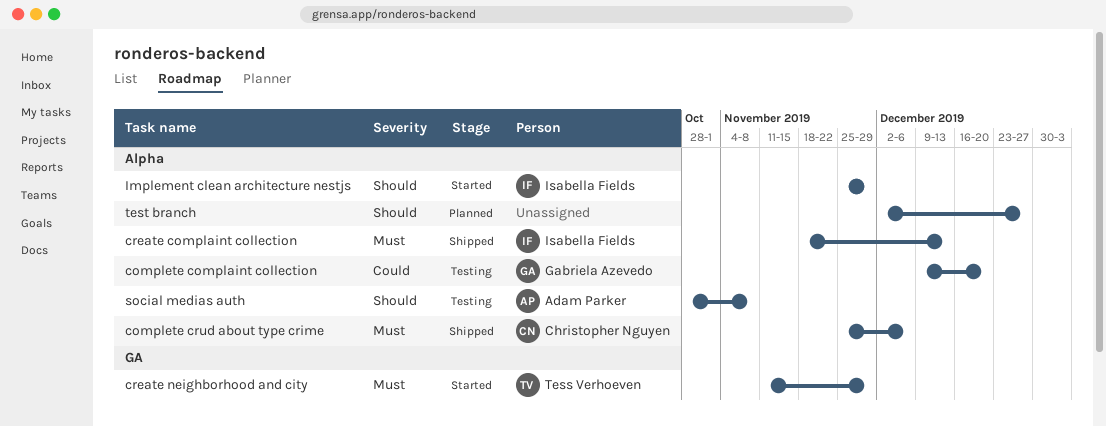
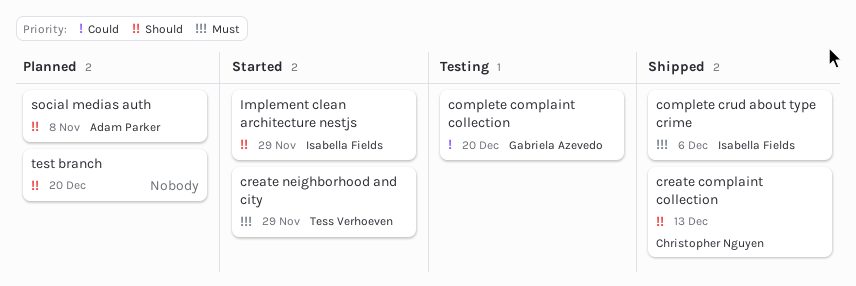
complete crud about type crime, owner: Christopher Nguyen -> Isabella Fields
create complaint collection, owner: Isabella Fields -> Christopher Nguyen
create complaint collection, priority: Must -> Should
social medias auth, status: Testing -> Planned
test branch, due: Dec 27 -> Dec 20

